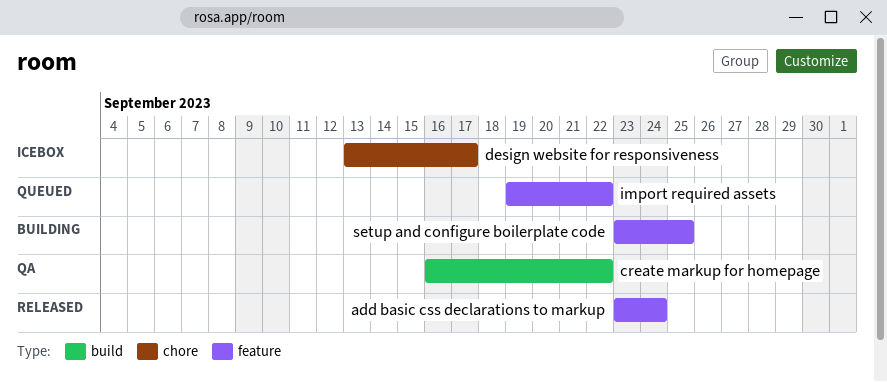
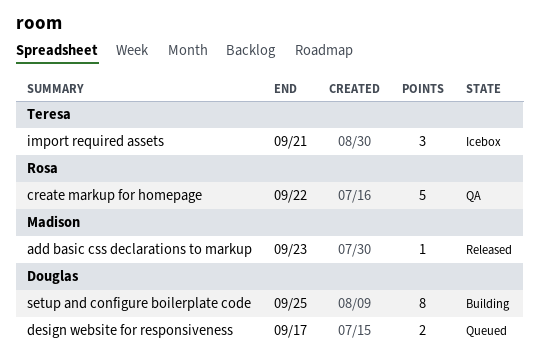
add basic css declarations to markup, due: Sep 24 -> Sep 23
design website for responsiveness, status: Icebox -> Queued
import required assets, status: Queued -> Icebox
import required assets, due: Sep 22 -> Sep 21

